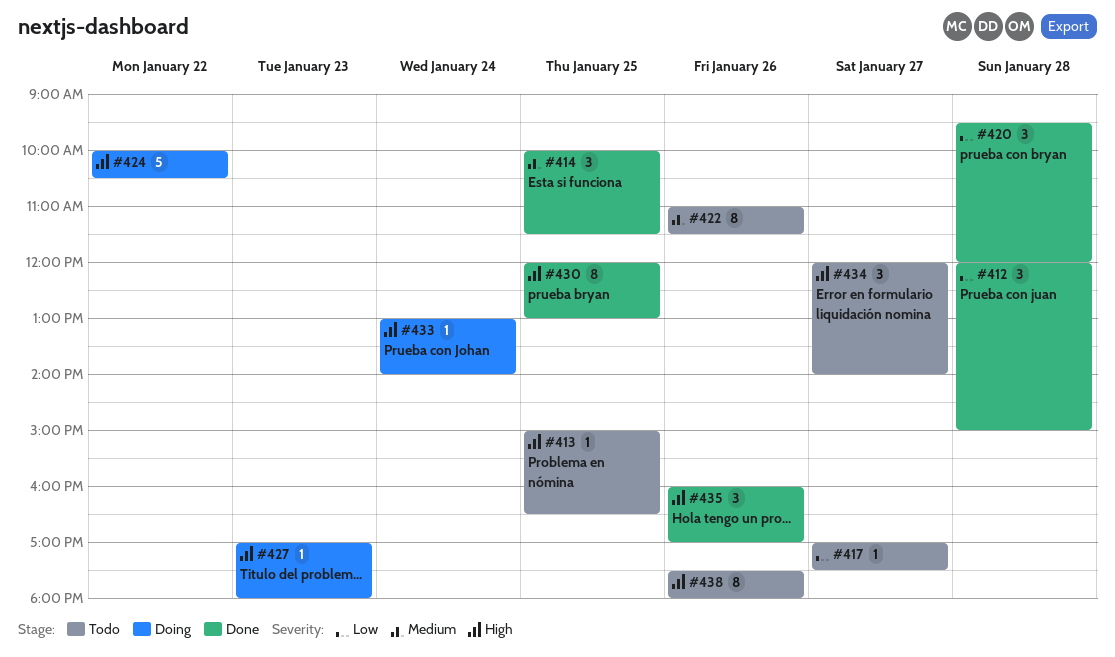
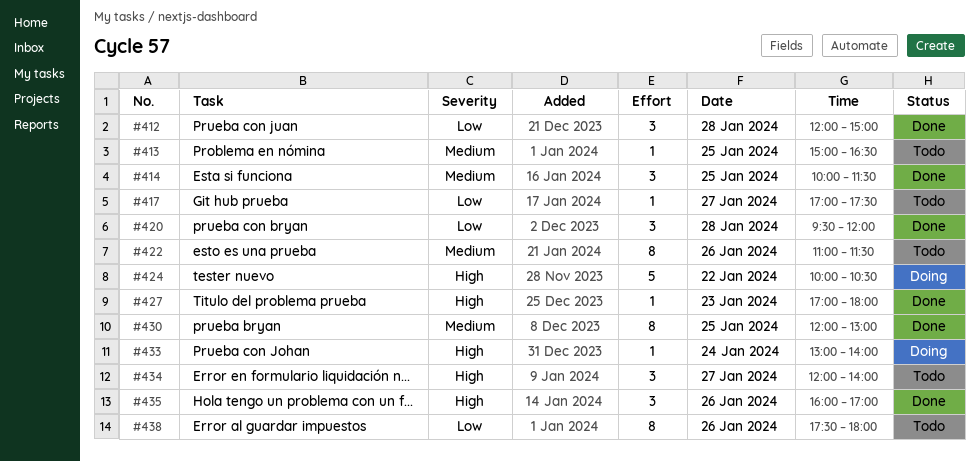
#413, priority: High -> Medium
#427, status: Doing -> Done
#430, priority: High -> Medium
#438, priority: High -> Low

